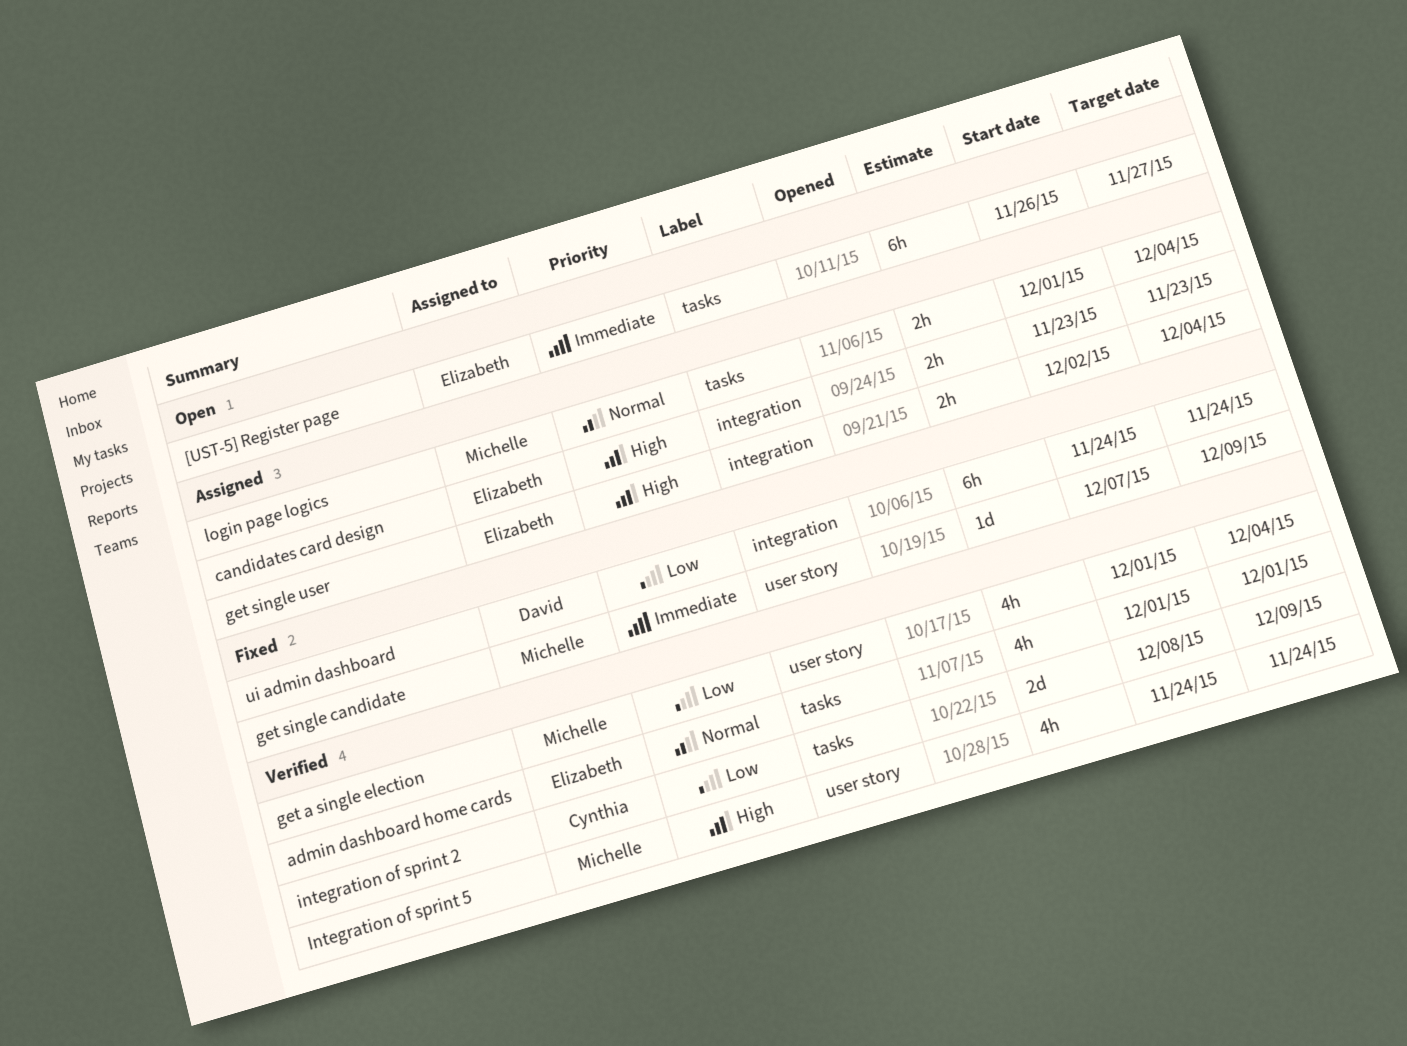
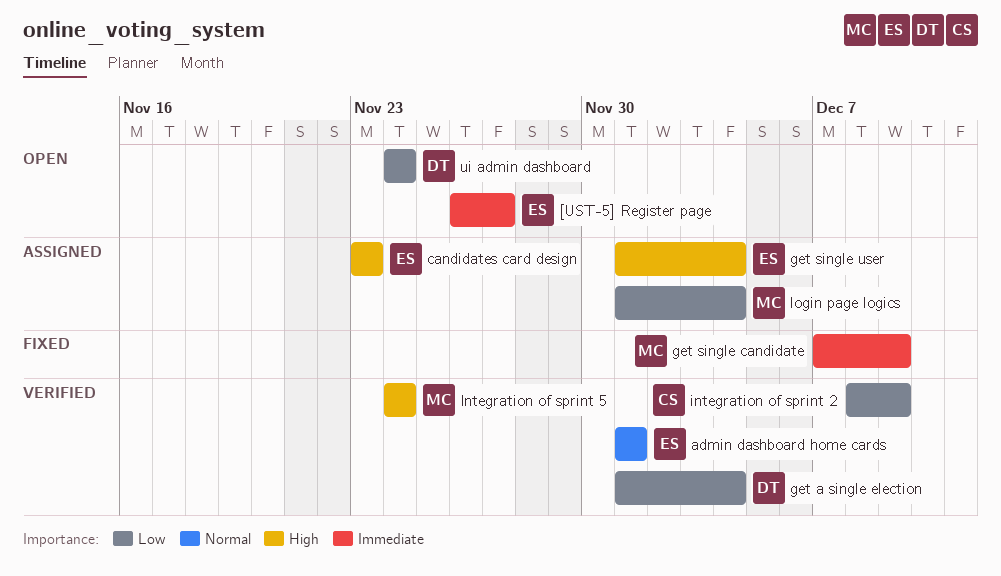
get a single election, owner: Michelle -> David
get single user, start: Dec 2 -> Dec 1
login page logics, priority: Normal -> Low
ui admin dashboard, status: Fixed -> Open

